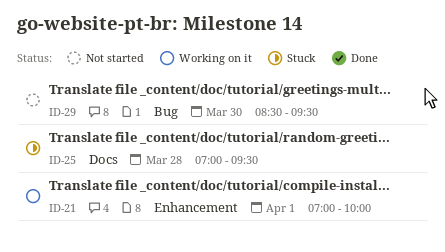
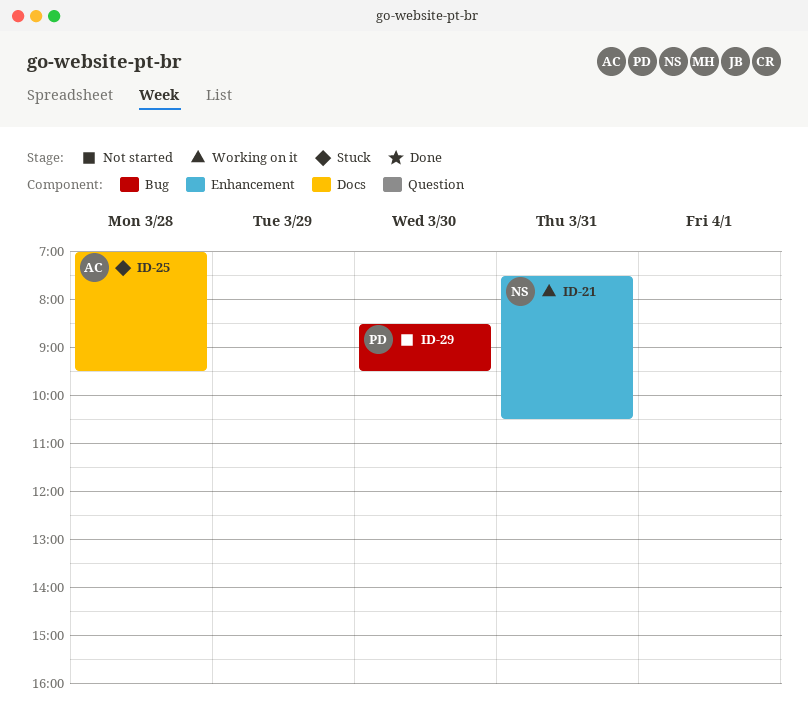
ID-21, day: Apr 1 -> Mar 31
ID-21, begins: 07:00 -> 07:30
ID-21, ends: 10:00 -> 10:30

